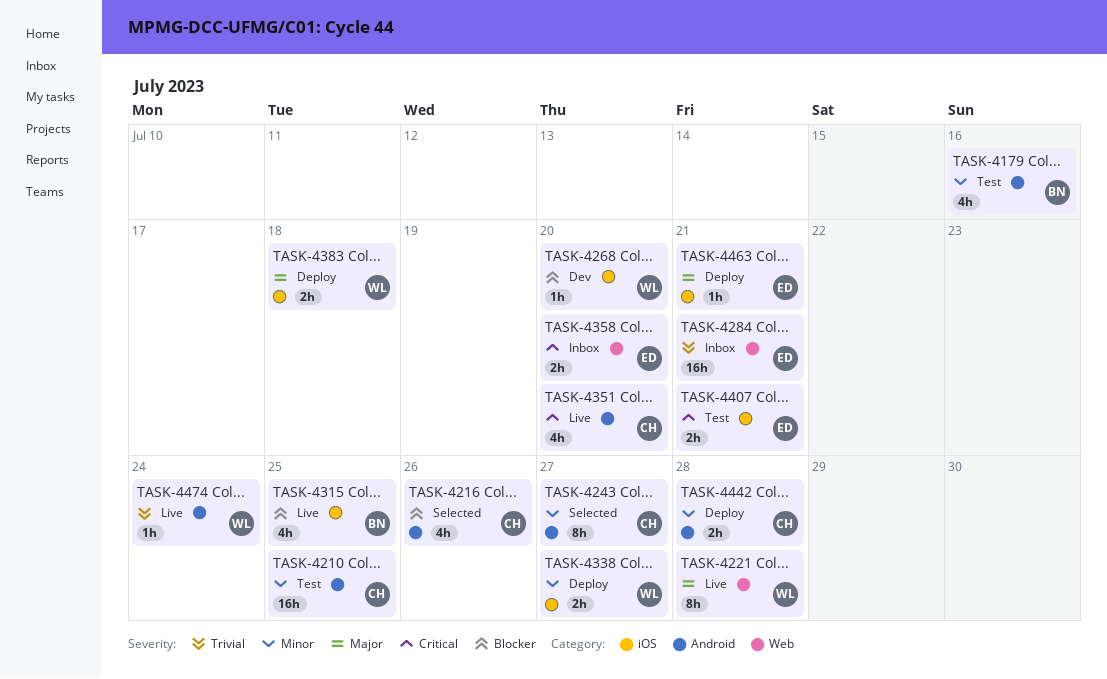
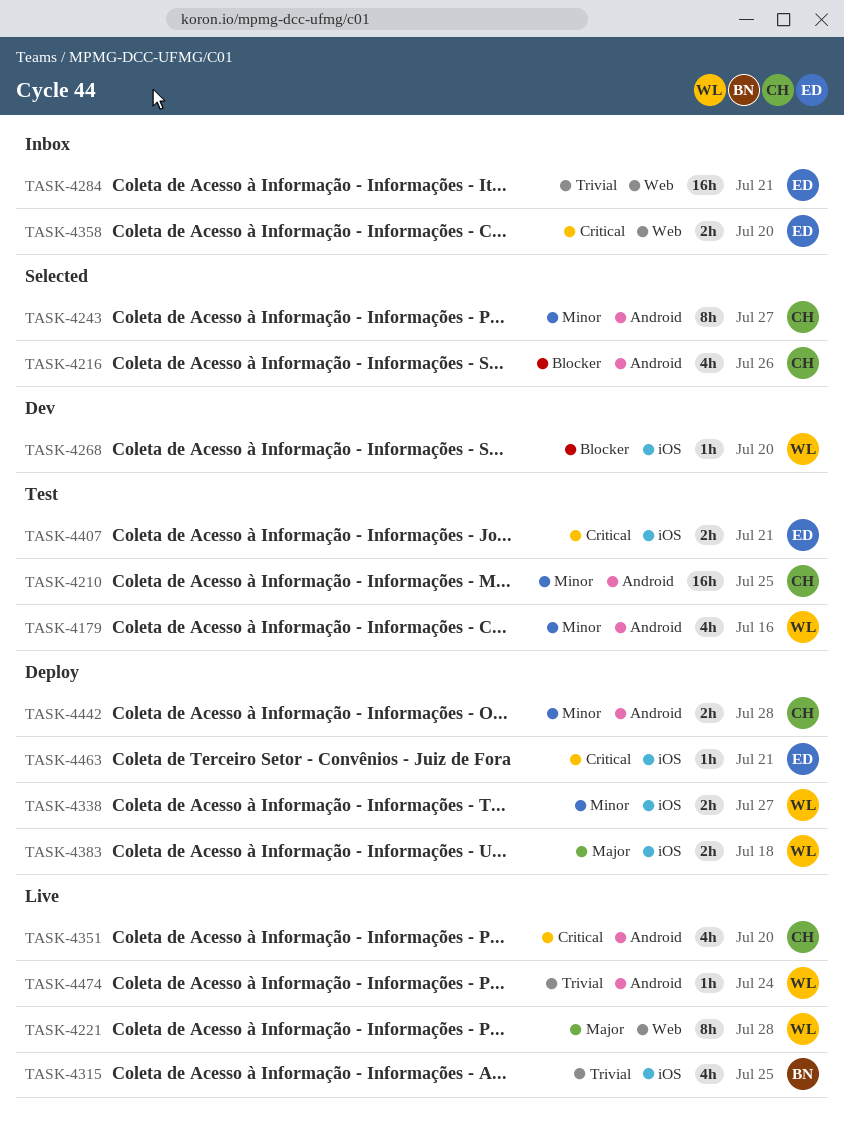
TASK-4179, owner: BN -> WL
TASK-4315, priority: Blocker -> Trivial
TASK-4463, priority: Major -> Critical

